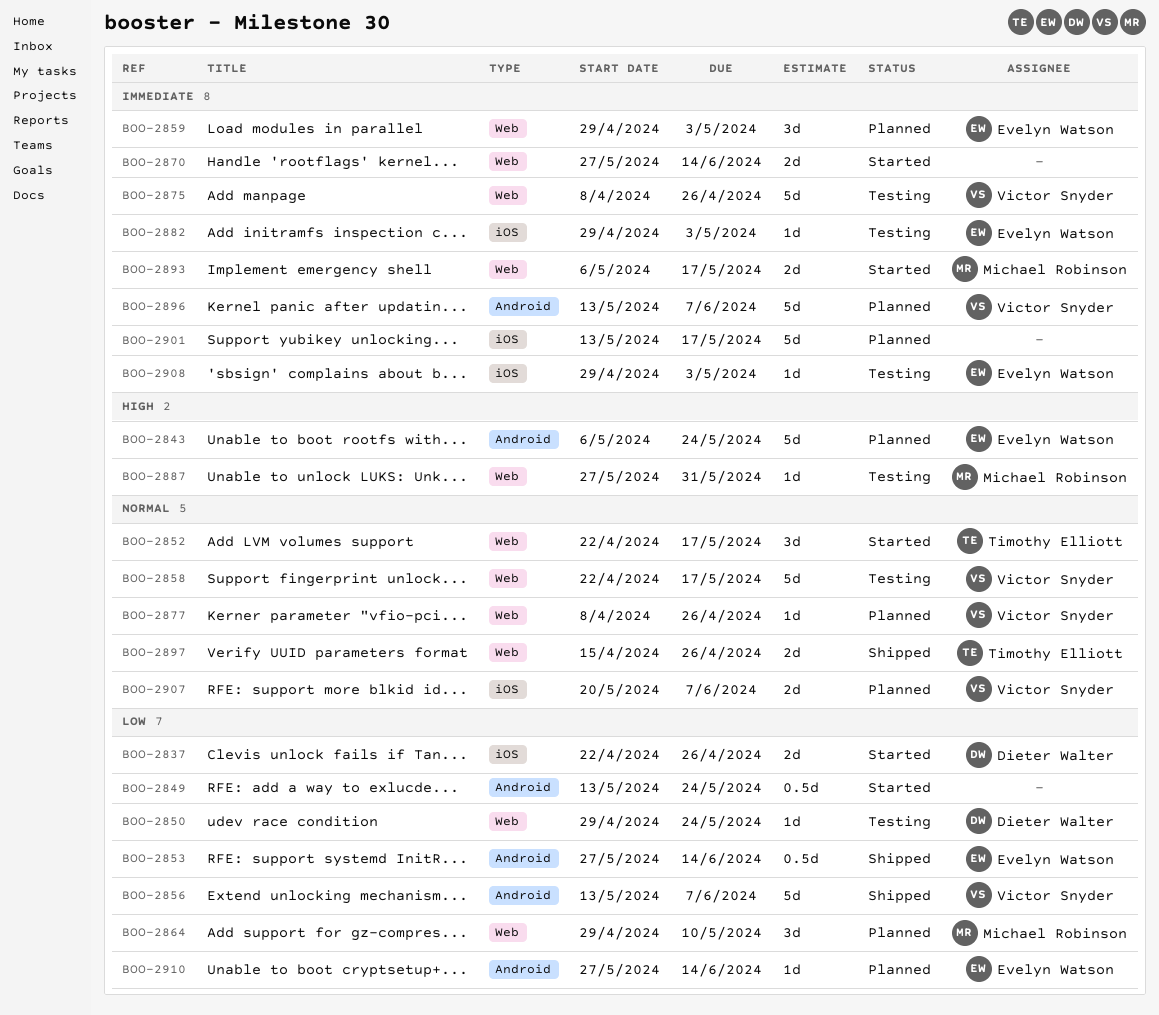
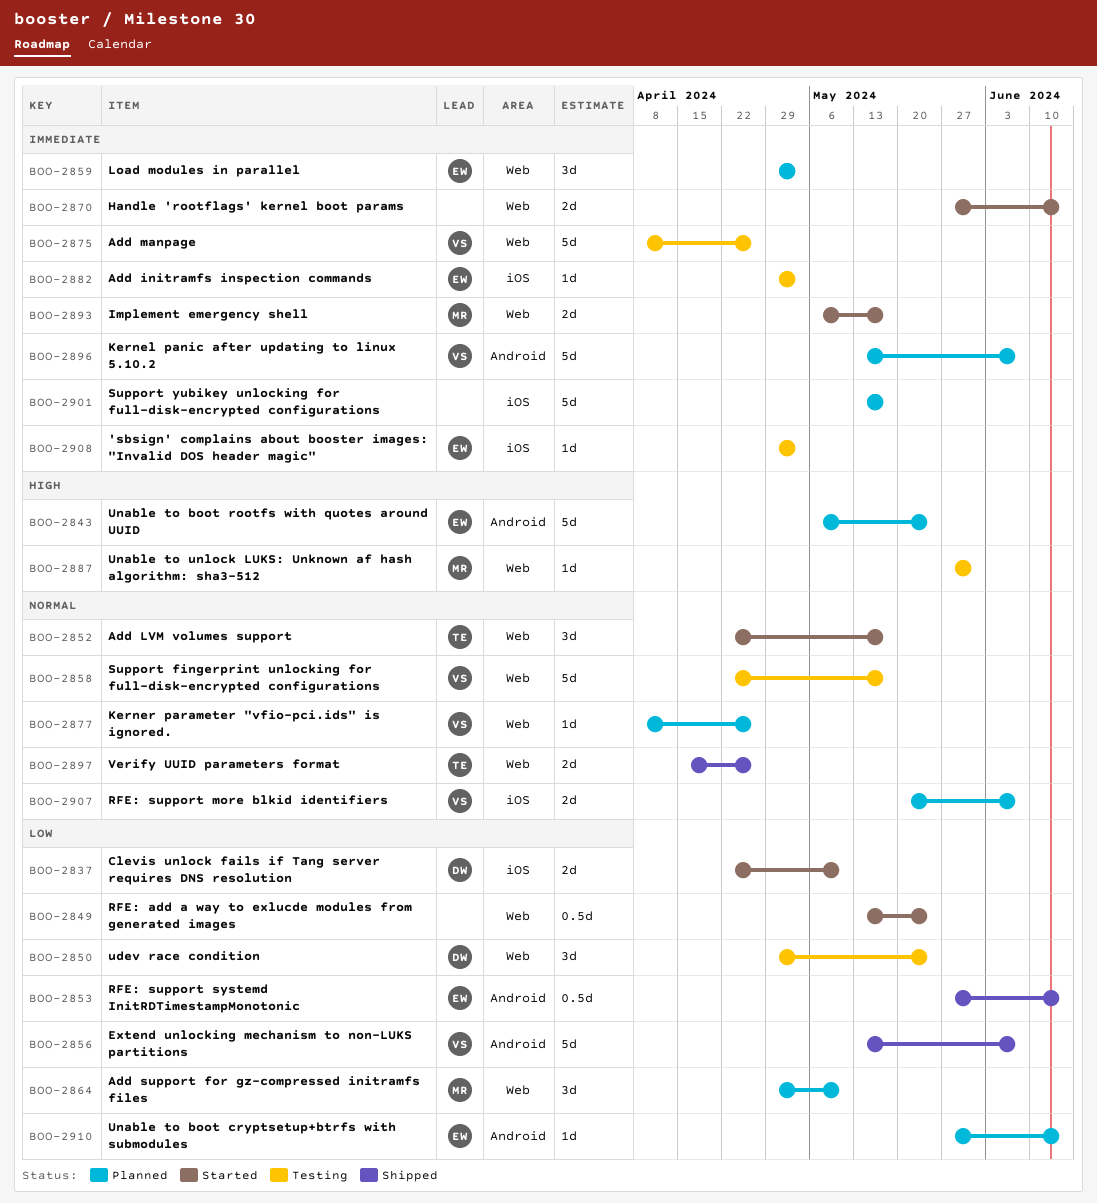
BOO-2837, due: Apr 26 -> May 10
BOO-2849, label: Android -> Web
BOO-2850, estimate: 1d -> 3d

